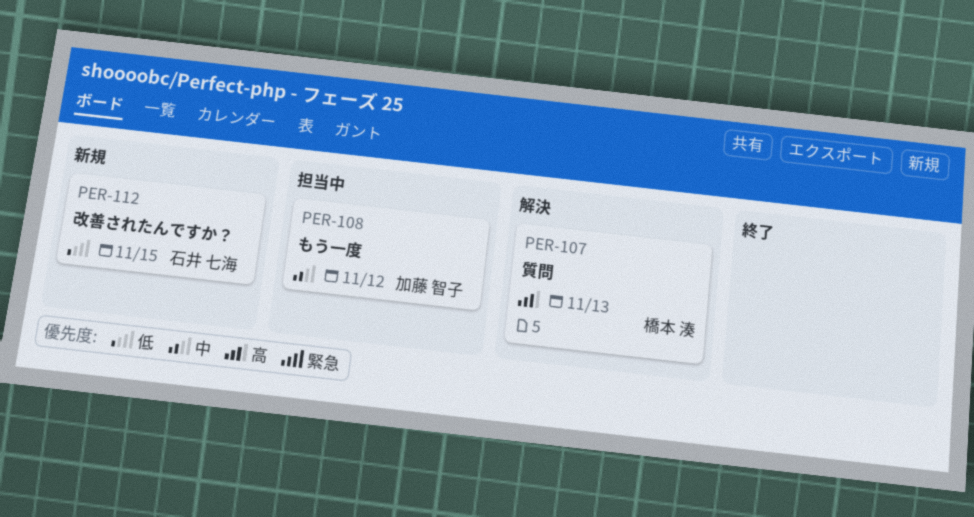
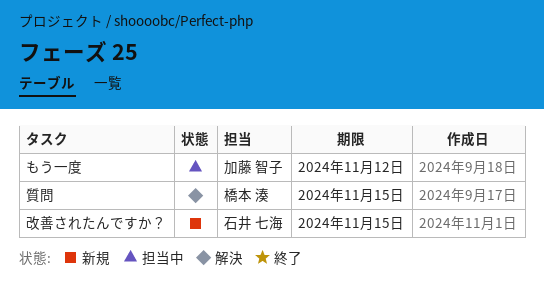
質問, due: Nov 13 -> Nov 15

